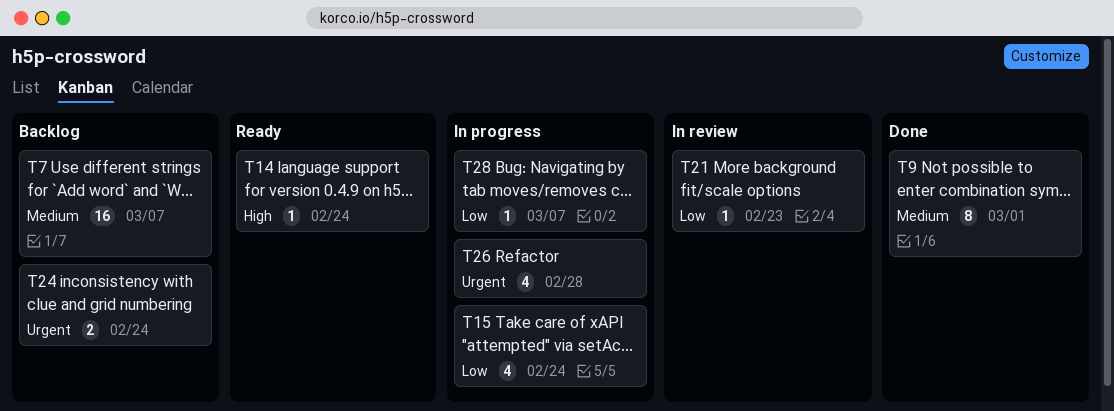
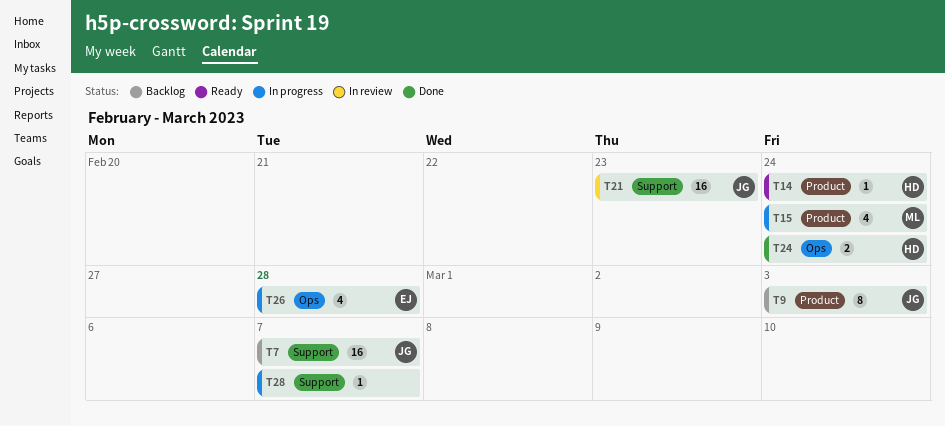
T9, status: Done -> Backlog
T9, due: Mar 1 -> Mar 3
T21, estimate: 1 -> 16
T24, status: Backlog -> Done

